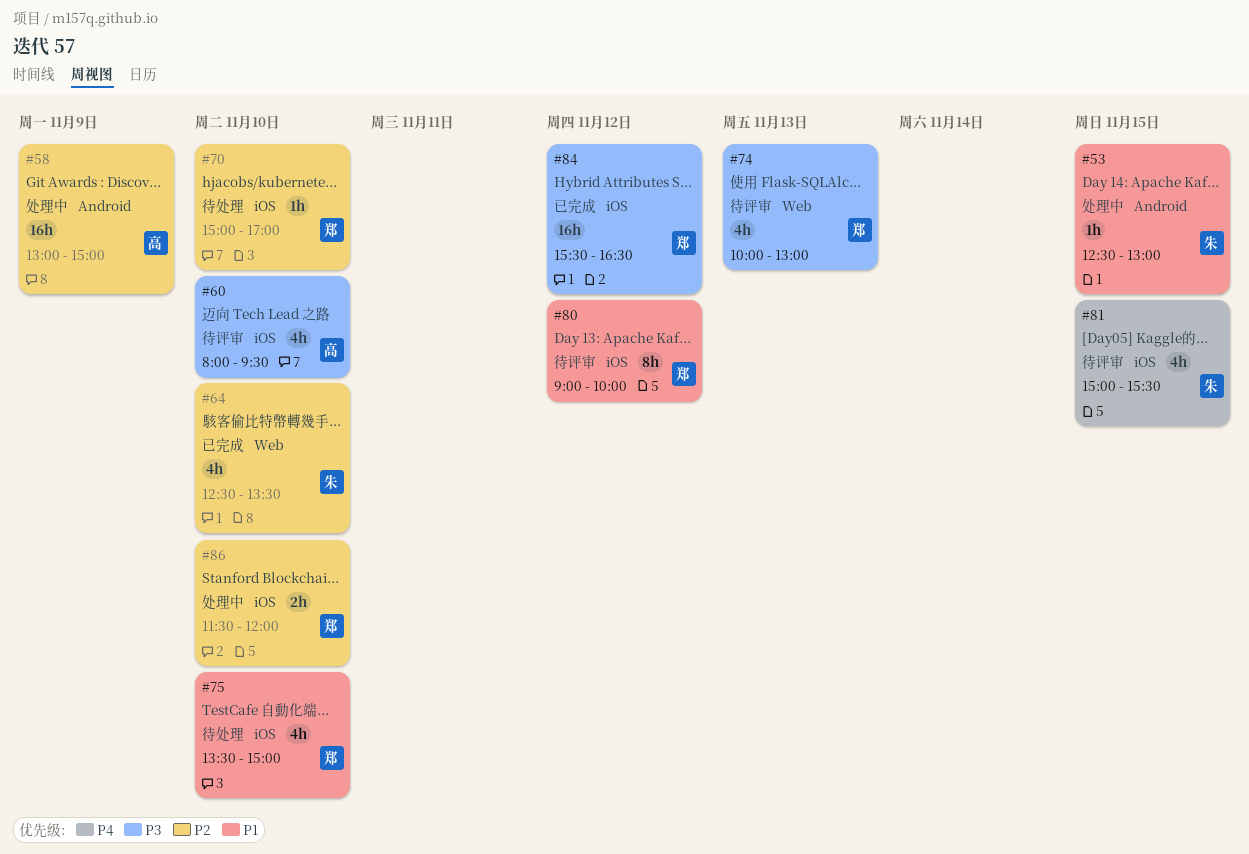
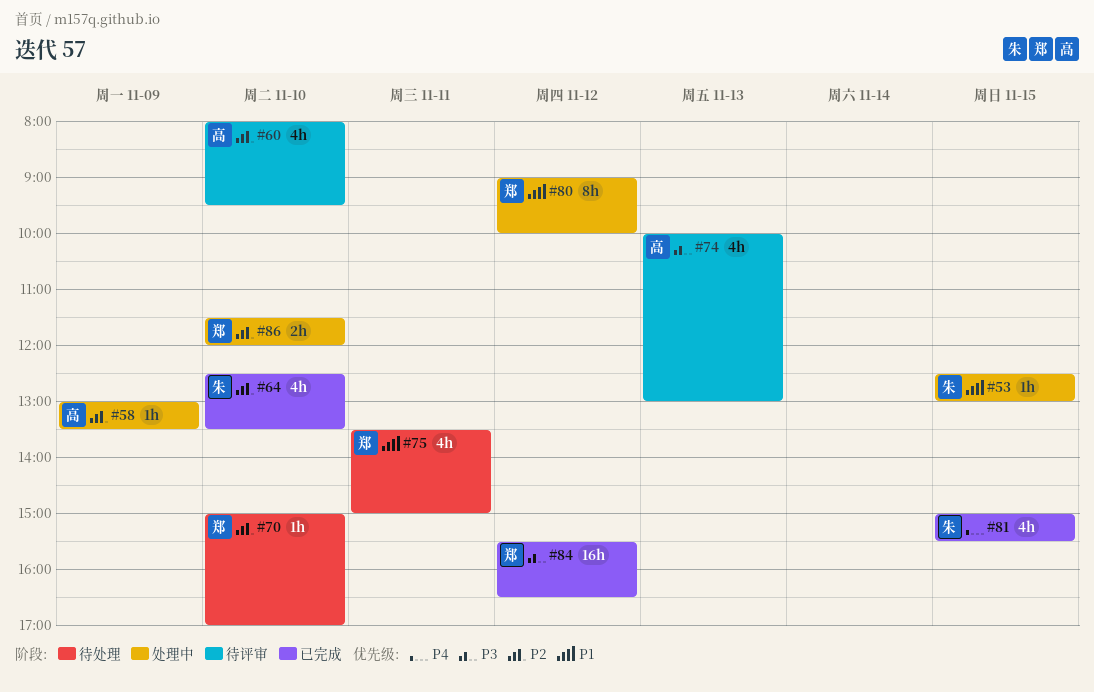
#58, estimate: 16h -> 1h
#58, ends: 15:00 -> 13:30
#60, priority: P3 -> P2
#74, owner: 郑 -> 高
#75, day: Nov 10 -> Nov 11
#80, status: 待评审 -> 处理中
#81, status: 待评审 -> 已完成

